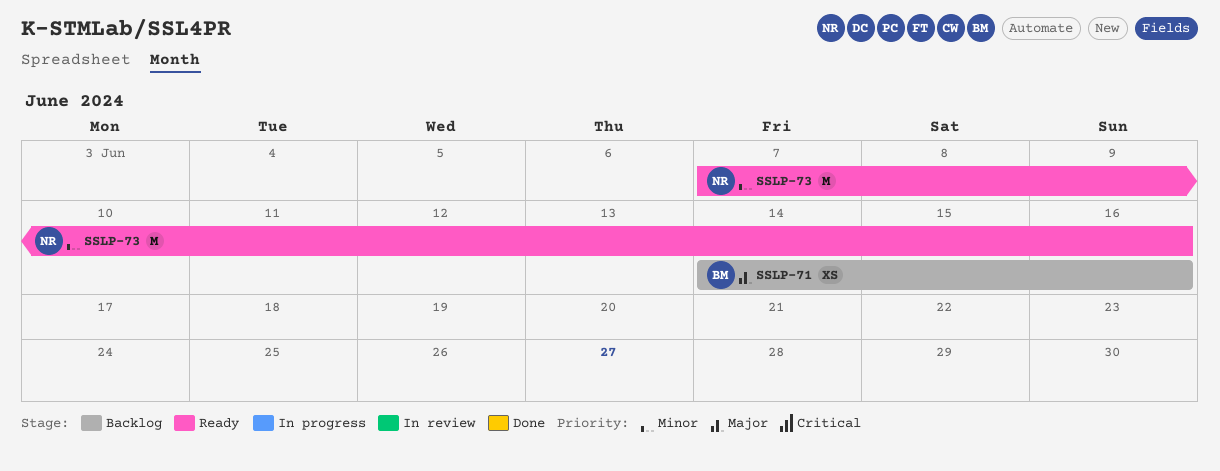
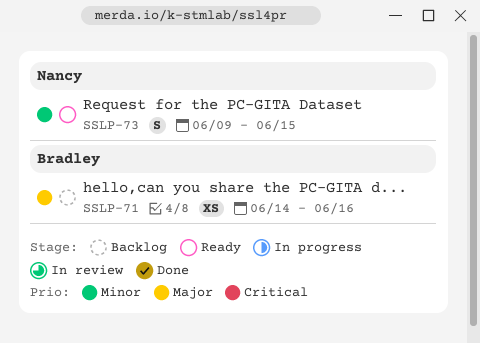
SSLP-73, estimate: M -> S
SSLP-73, start: Jun 7 -> Jun 9
SSLP-73, due: Jun 16 -> Jun 15

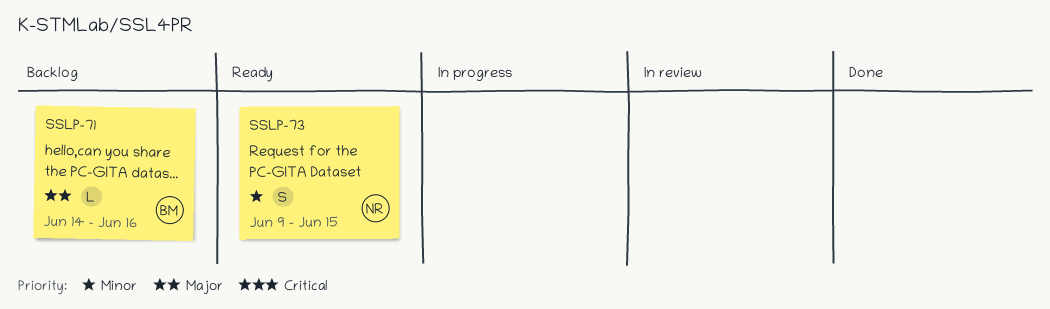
SSLP-71, estimate: XS -> L

